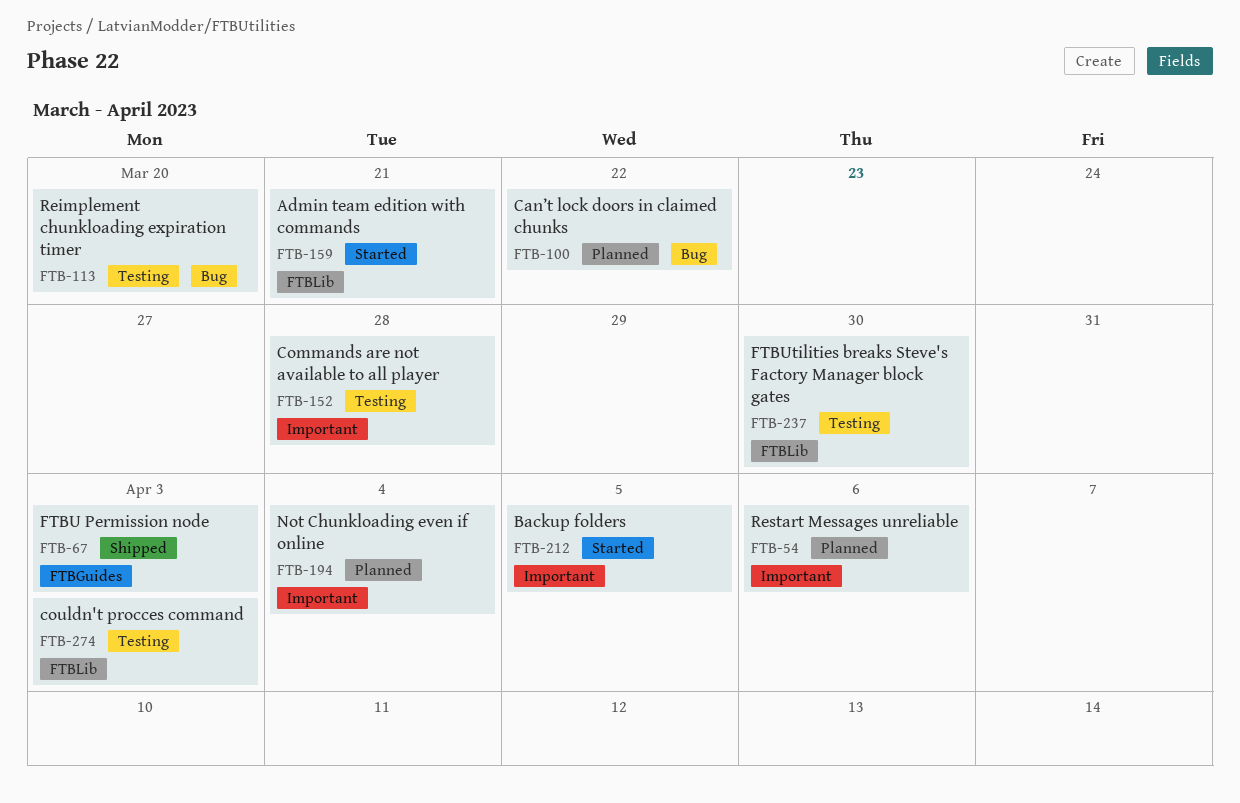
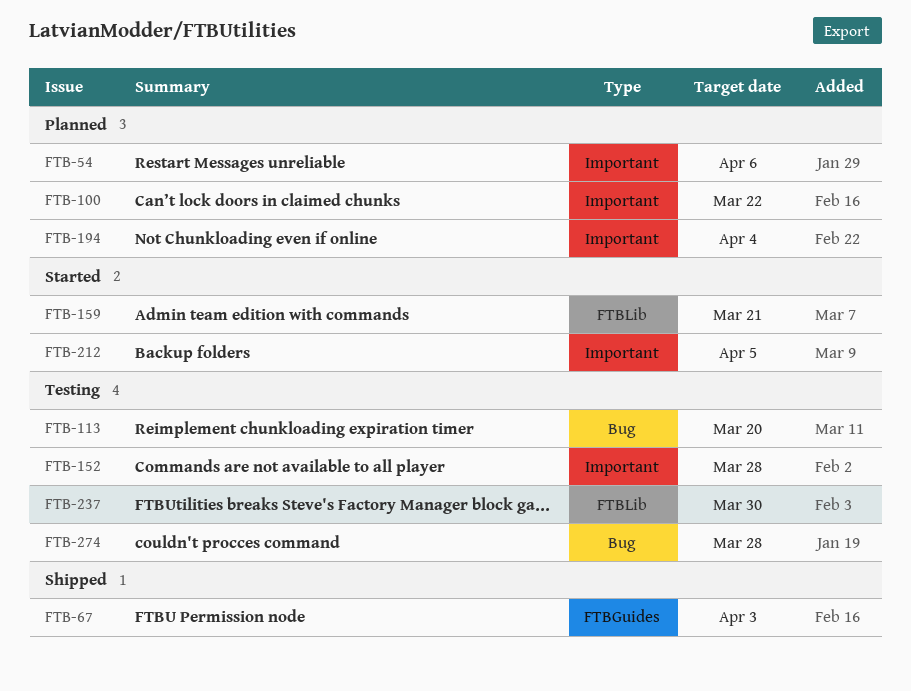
FTB-100, label: Bug -> Important
FTB-274, label: FTBLib -> Bug
FTB-274, due: Apr 3 -> Mar 28

